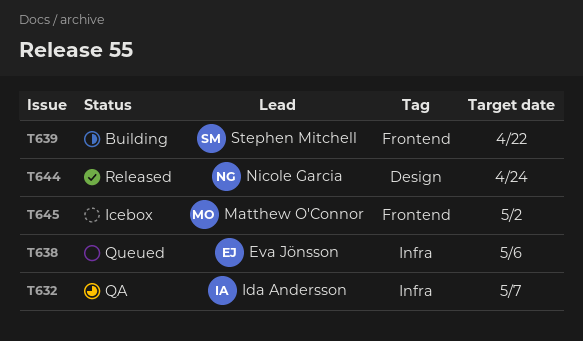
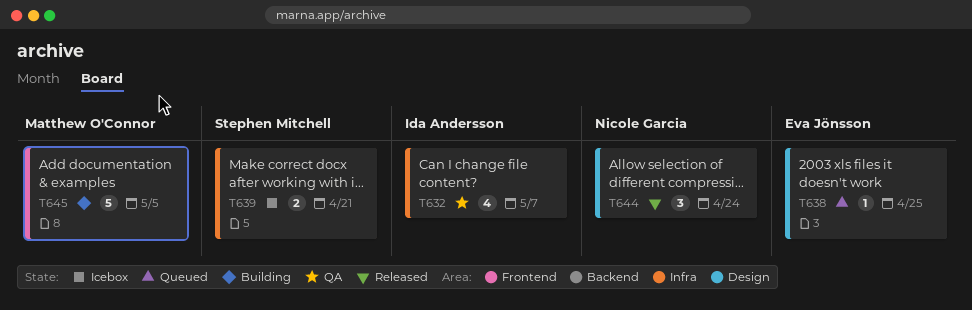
T638, label: Infra -> Design
T638, due: May 6 -> Apr 25
T639, status: Building -> Icebox
T639, label: Frontend -> Infra
T639, due: Apr 22 -> Apr 21
T645, status: Icebox -> Building
T645, due: May 2 -> May 5

